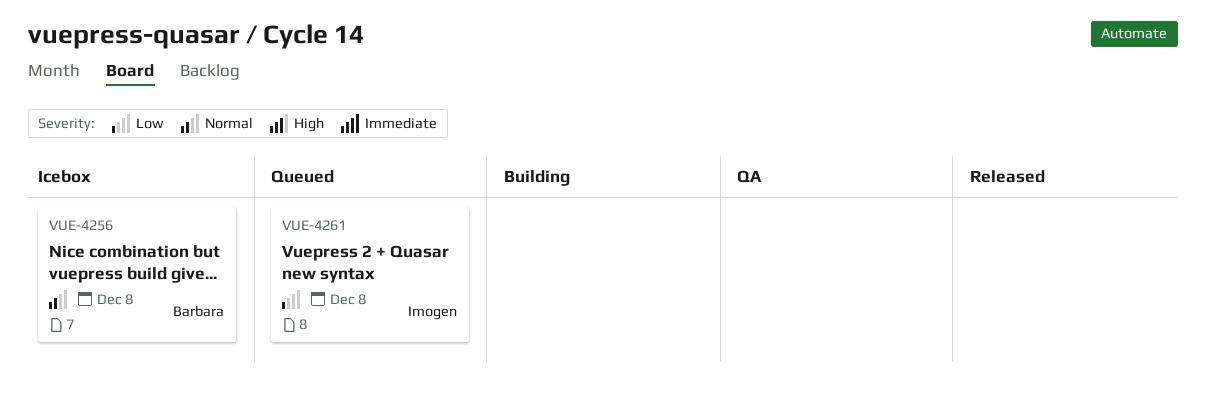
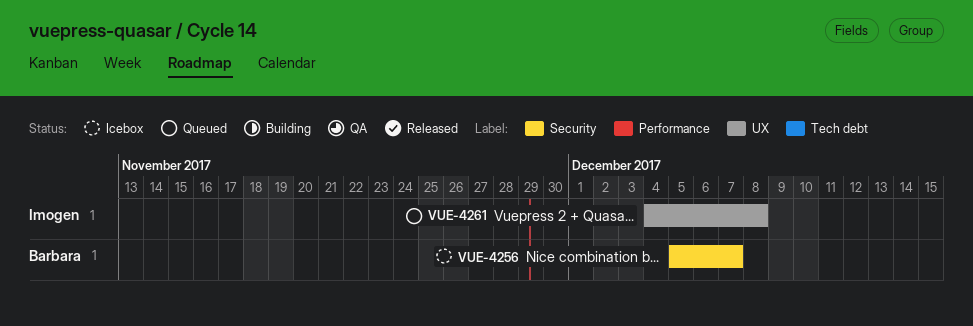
VUE-4256, due: Dec 8 -> Dec 7

